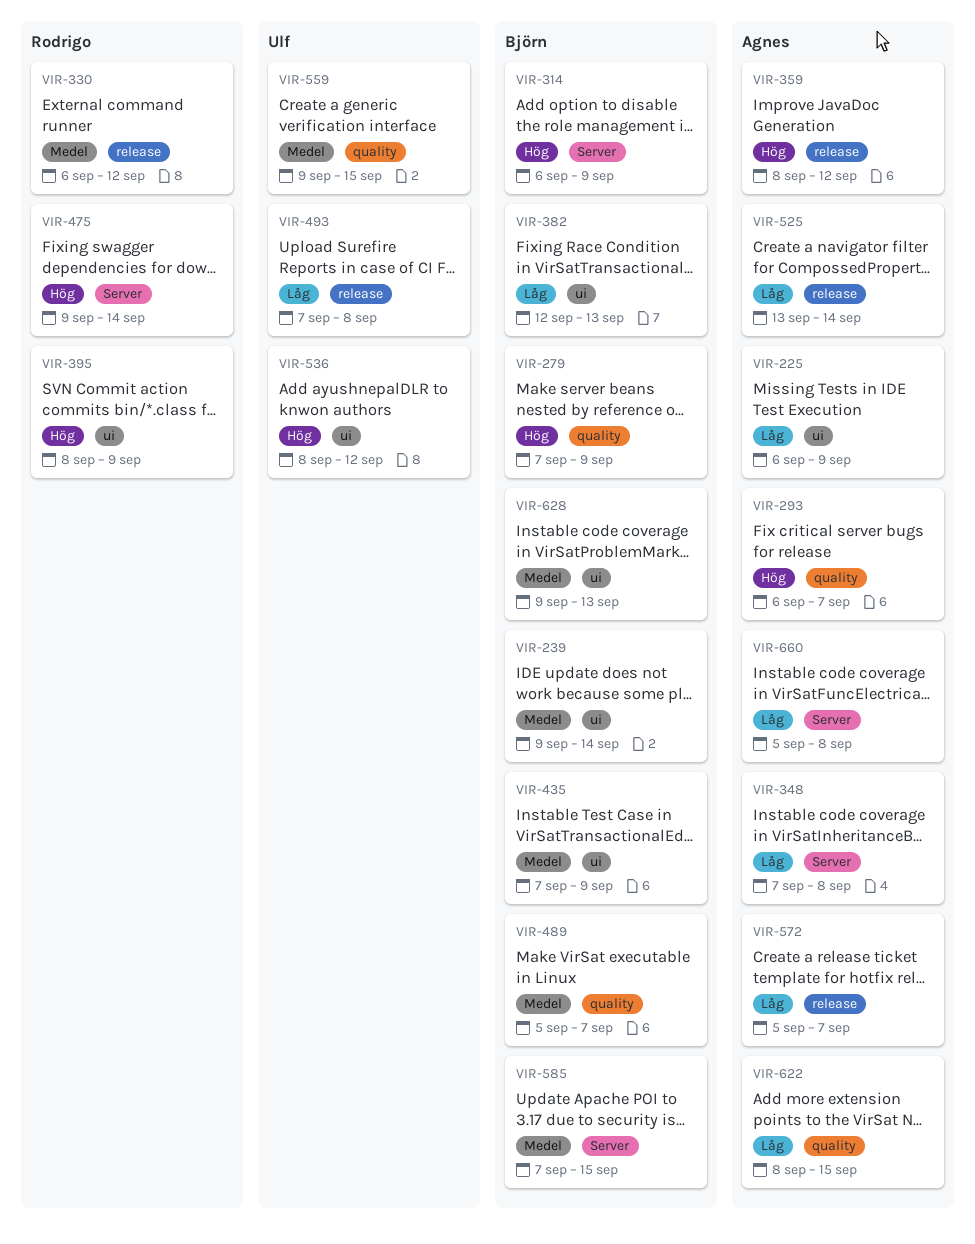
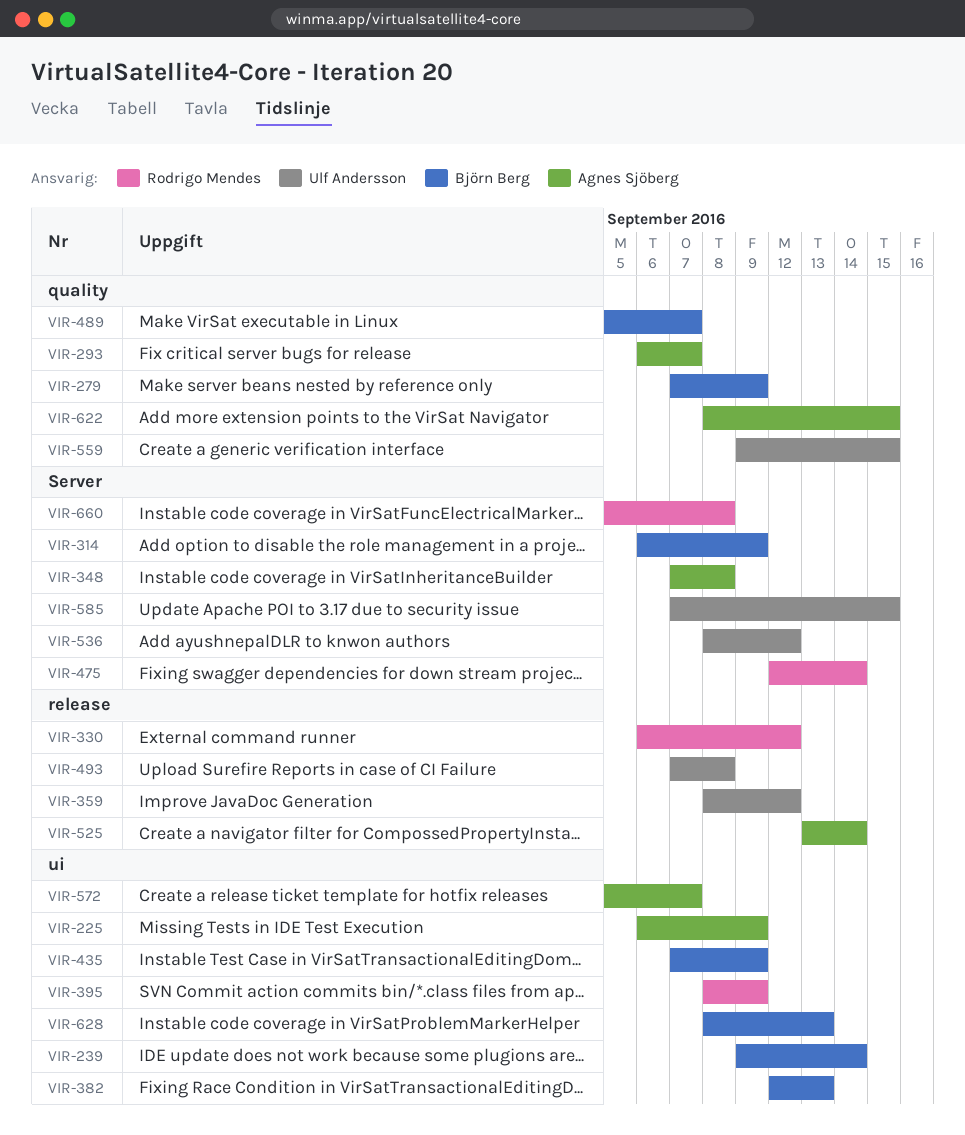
VIR-359, owner: Agnes Sjöberg -> Ulf Andersson
VIR-475, start: Sep 9 -> Sep 12
VIR-536, label: ui -> Server
VIR-572, label: release -> ui
VIR-585, owner: Björn Berg -> Ulf Andersson
VIR-628, start: Sep 9 -> Sep 8
VIR-660, owner: Agnes Sjöberg -> Rodrigo Mendes

